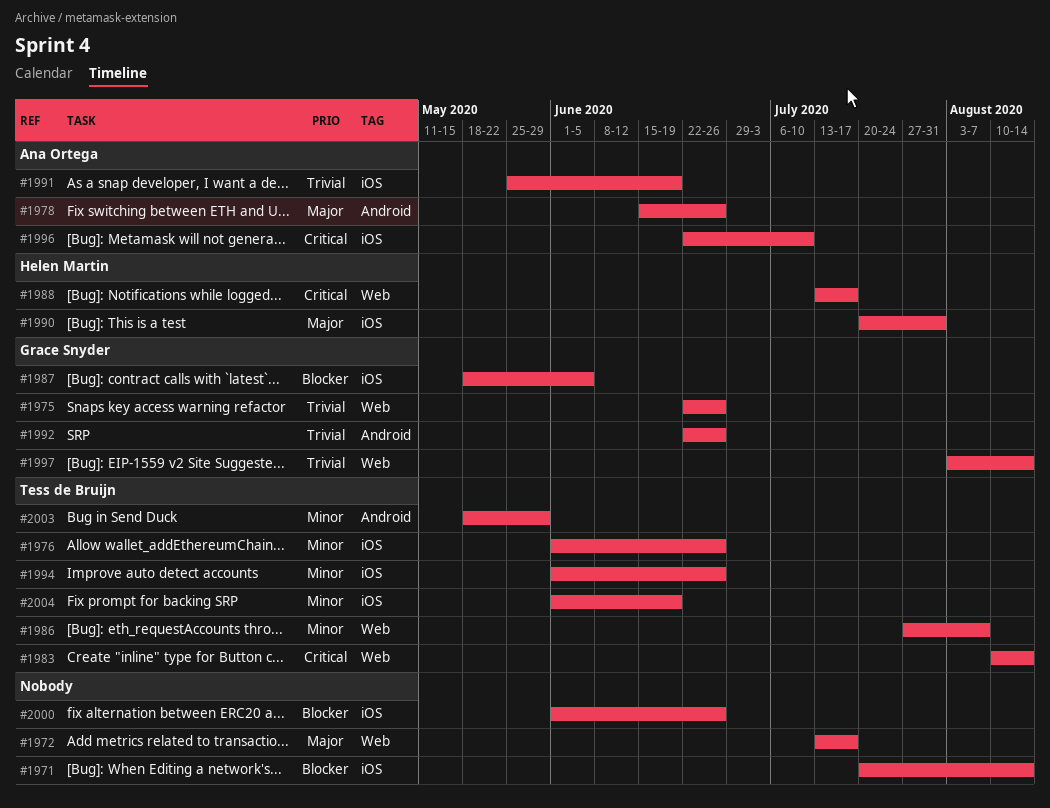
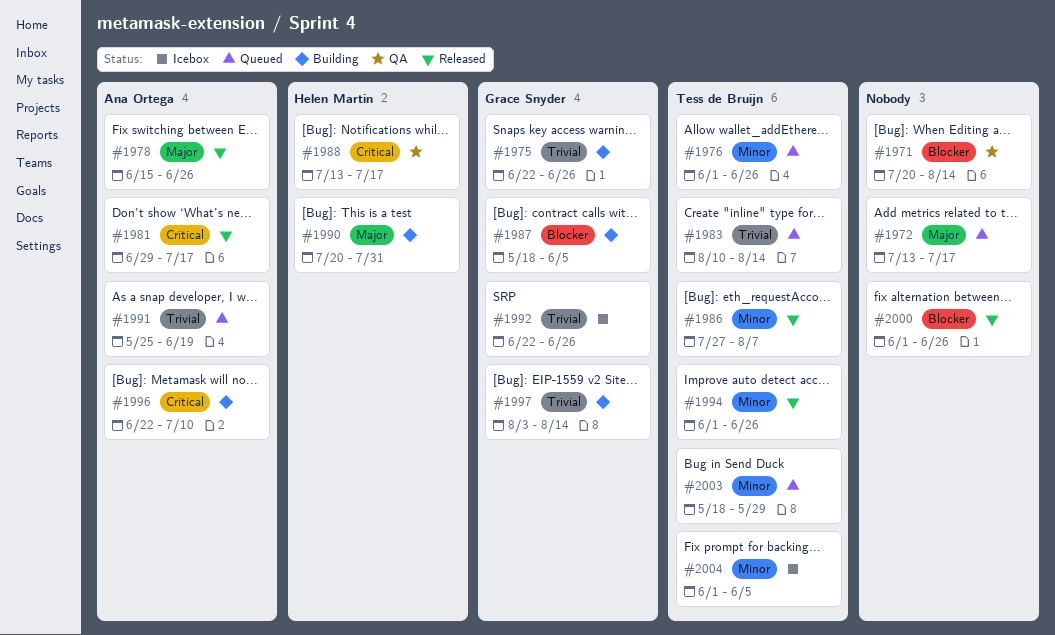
#1981: none -> present
#1983, priority: Critical -> Trivial
#2004, due: Jun 19 -> Jun 5

